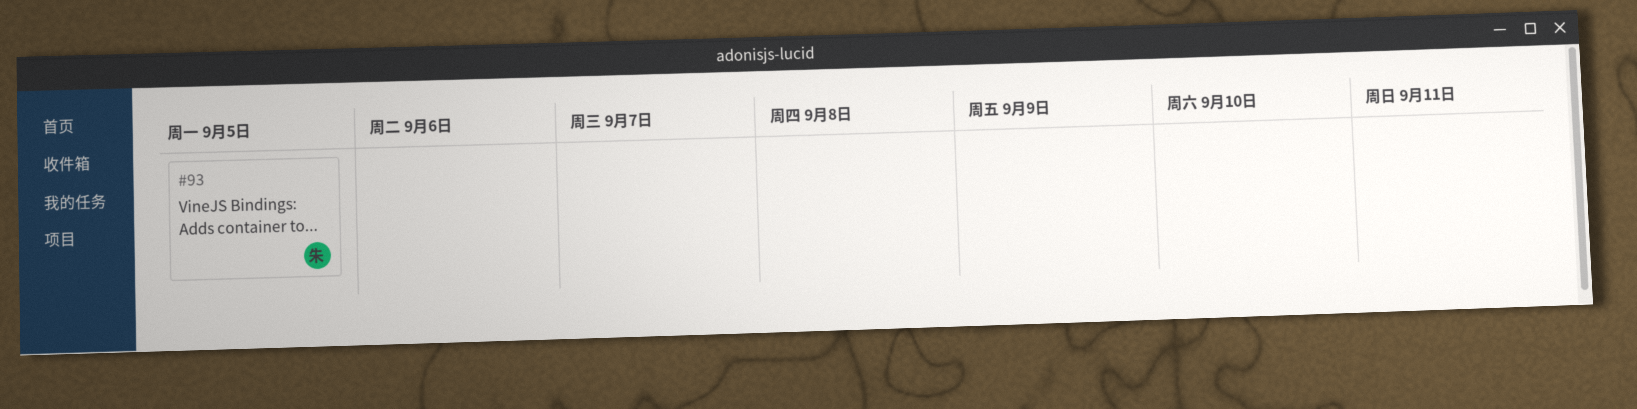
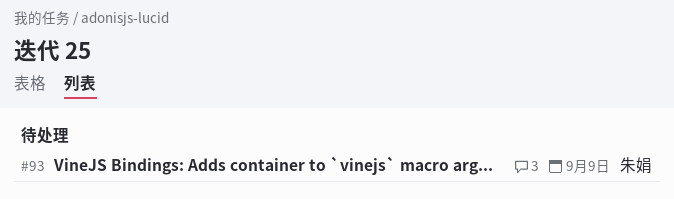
#93, due: Sep 5 -> Sep 9

